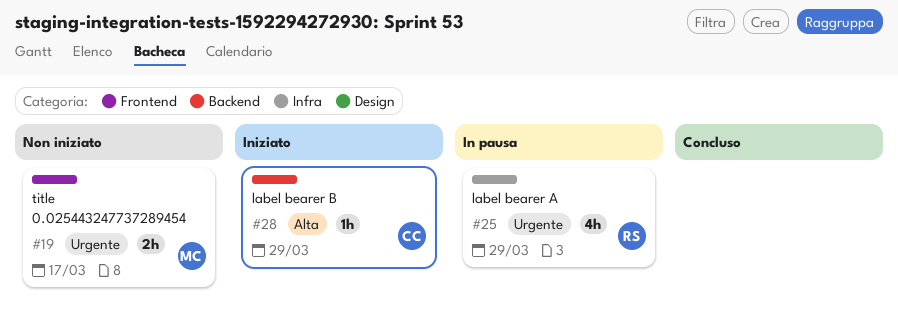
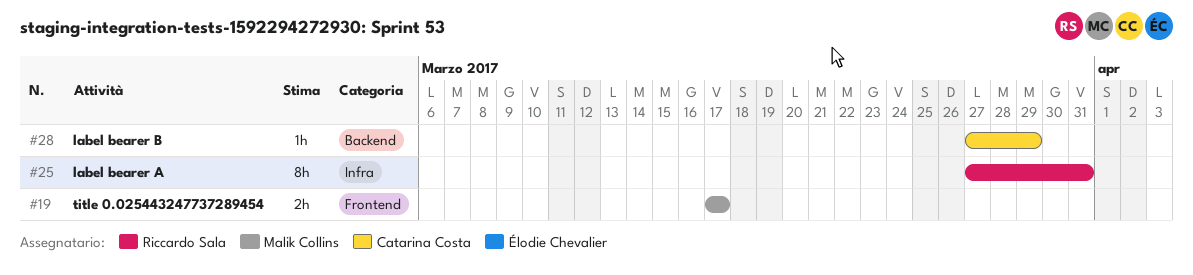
#25, estimate: 4h -> 8h
#25, due: Mar 29 -> Mar 31

